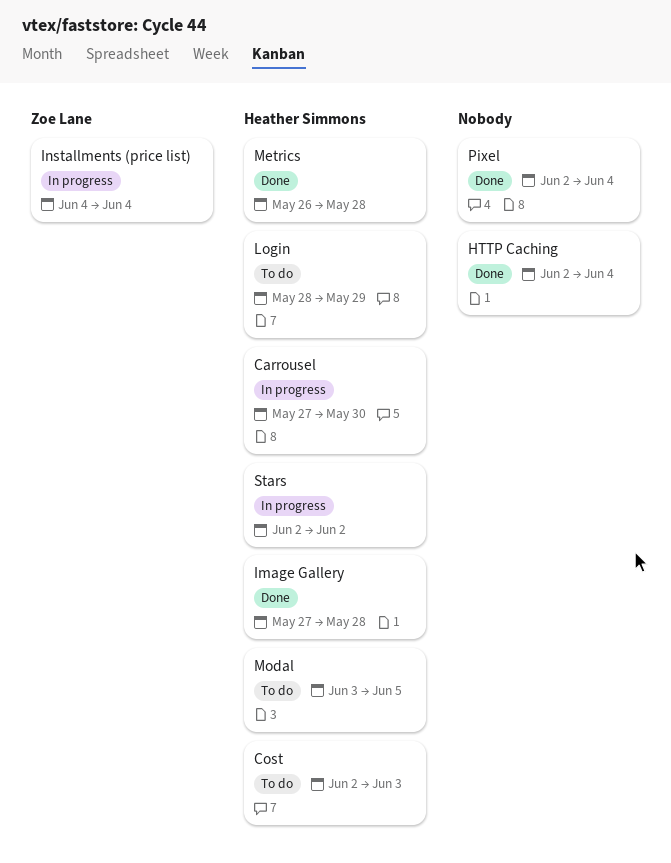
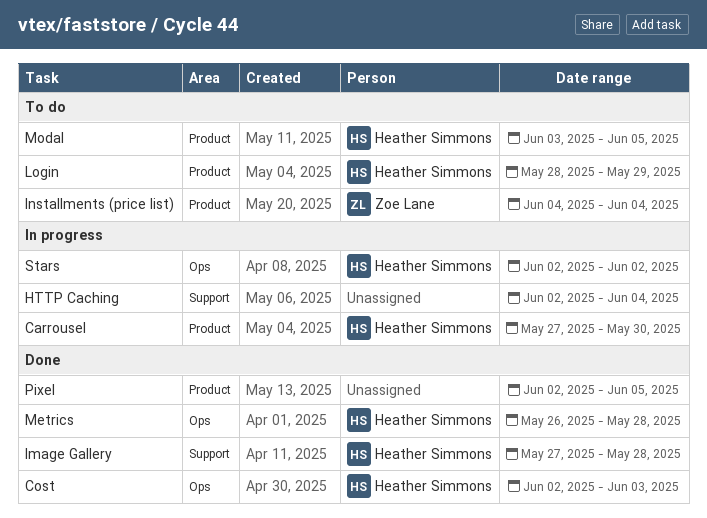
Cost, status: To do -> Done
HTTP Caching, status: Done -> In progress
Installments (price list), status: In progress -> To do
Pixel, due: Jun 4 -> Jun 5

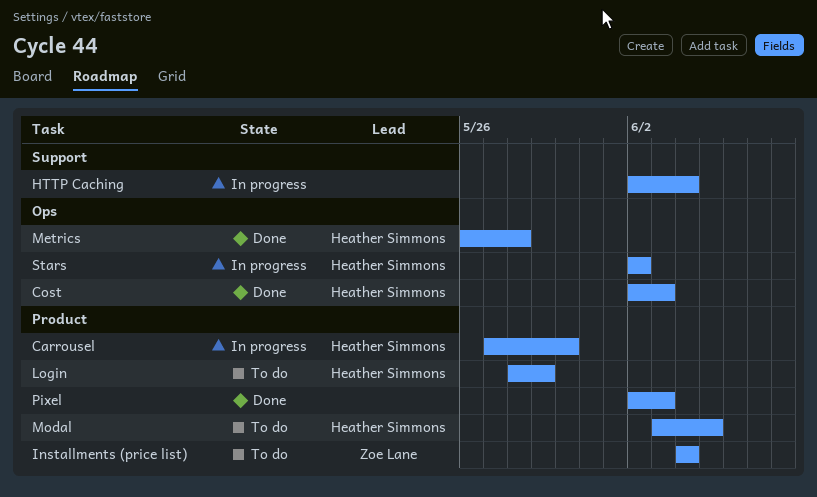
Image Gallery: present -> none
Pixel, due: Jun 5 -> Jun 3

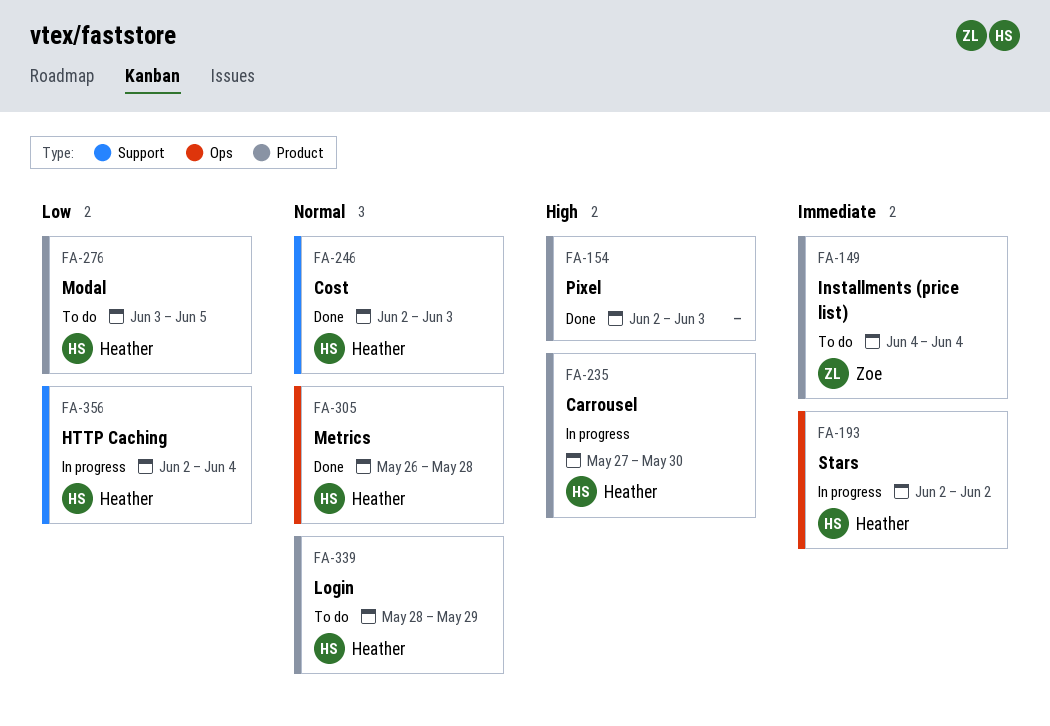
Cost, label: Ops -> Support
HTTP Caching, owner: none -> Heather Simmons

